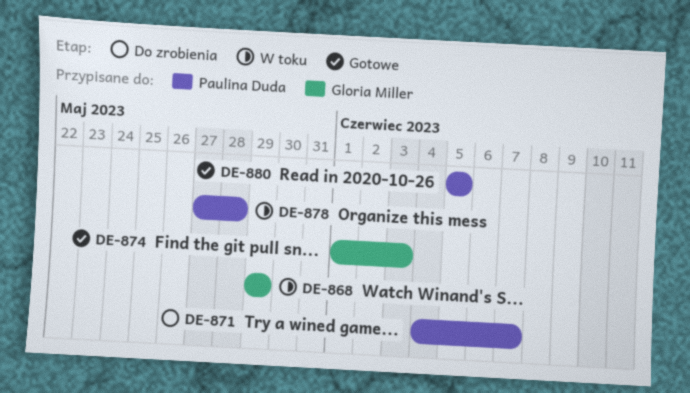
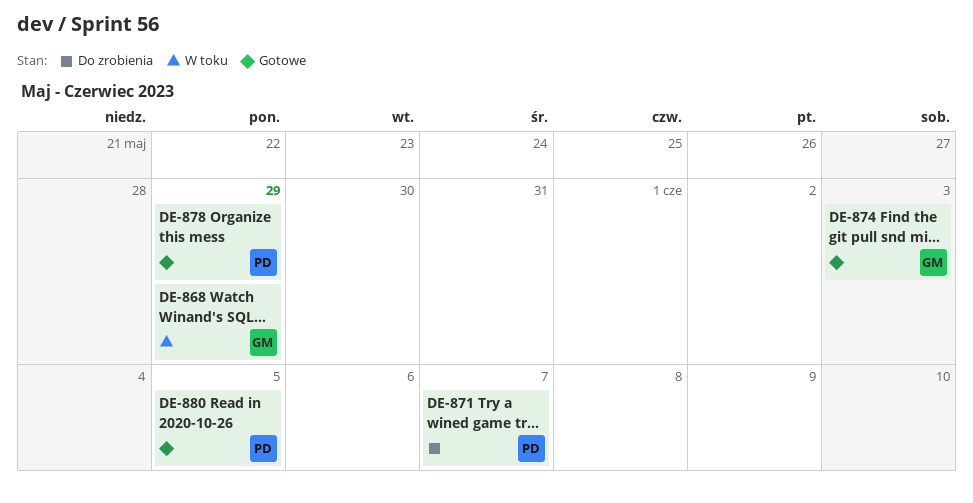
DE-878, status: W toku -> Gotowe
DE-878, due: May 28 -> May 29

